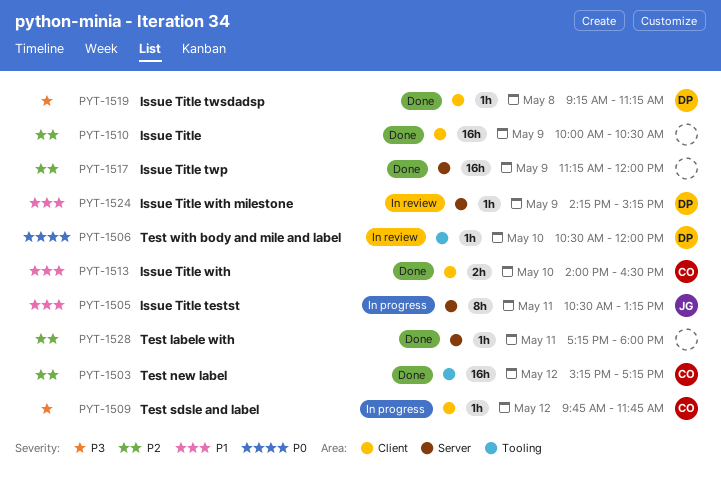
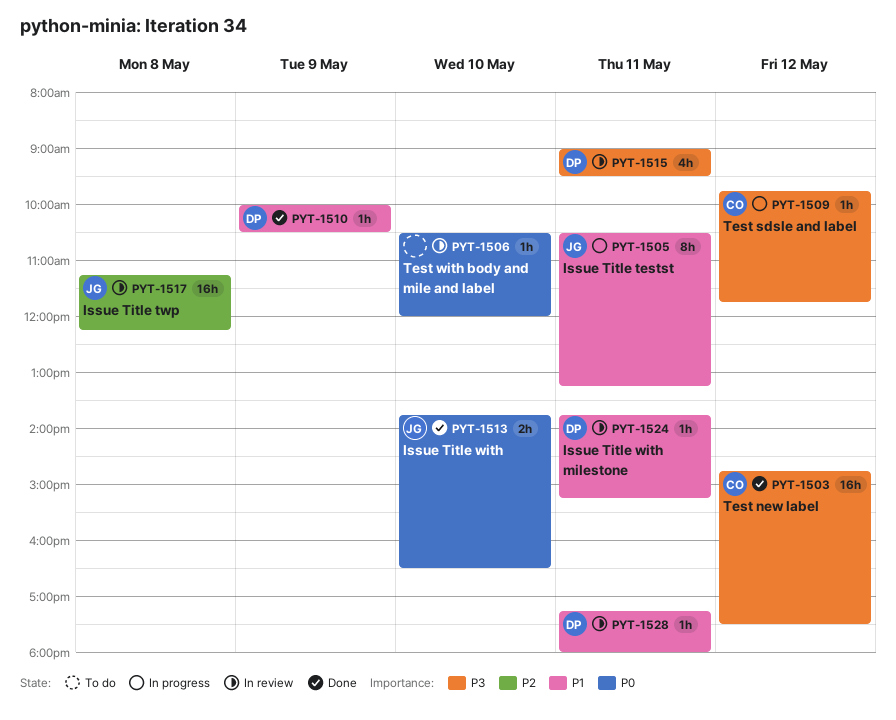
PYT-1503, priority: P2 -> P3
PYT-1503, begins: 15:15 -> 14:45
PYT-1503, ends: 17:15 -> 17:30
PYT-1506, owner: DP -> none
PYT-1510, owner: none -> DP
PYT-1510, priority: P2 -> P1
PYT-1510, estimate: 16h -> 1h
PYT-1513, owner: CO -> JG
PYT-1513, priority: P1 -> P0
PYT-1513, begins: 14:00 -> 13:45
PYT-1515: none -> present
PYT-1517, status: Done -> In review
PYT-1517, owner: none -> JG
PYT-1517, day: May 9 -> May 8
PYT-1517, ends: 12:00 -> 12:15
PYT-1519: present -> none
PYT-1524, day: May 9 -> May 11
PYT-1524, begins: 14:15 -> 13:45
PYT-1528, status: Done -> In review
PYT-1528, owner: none -> DP
PYT-1528, priority: P2 -> P1

